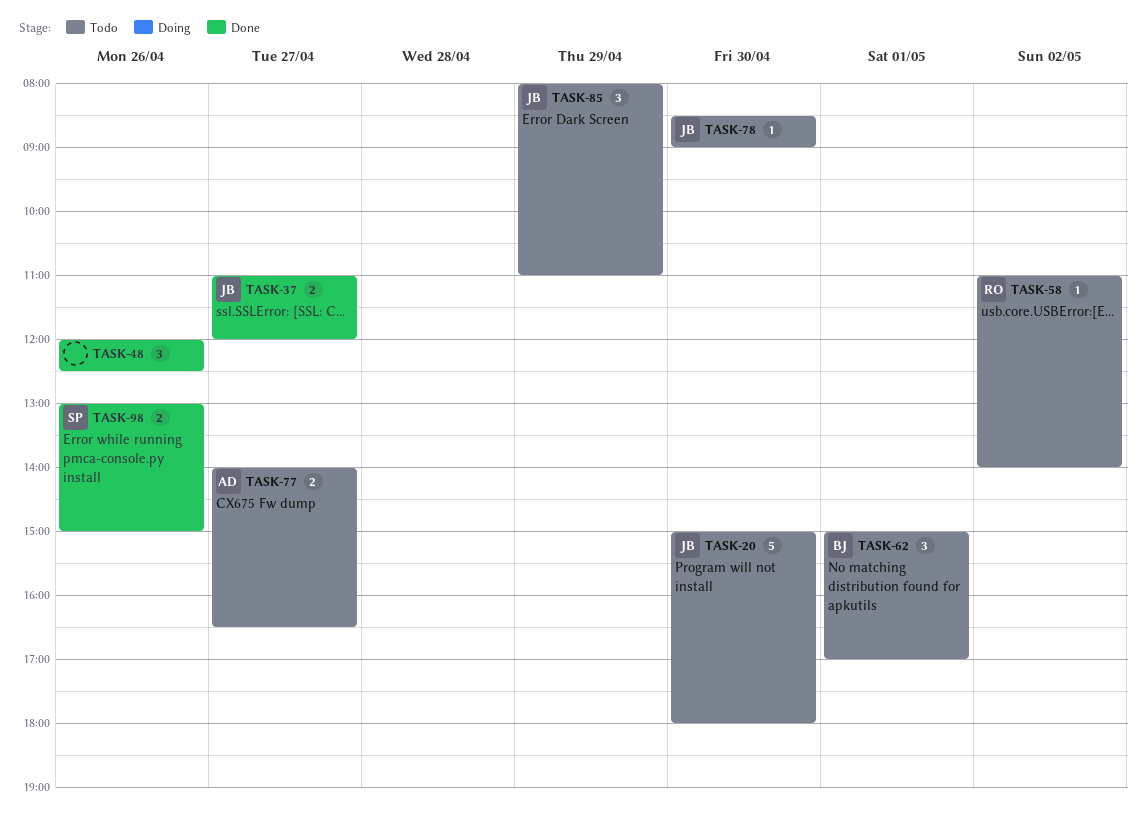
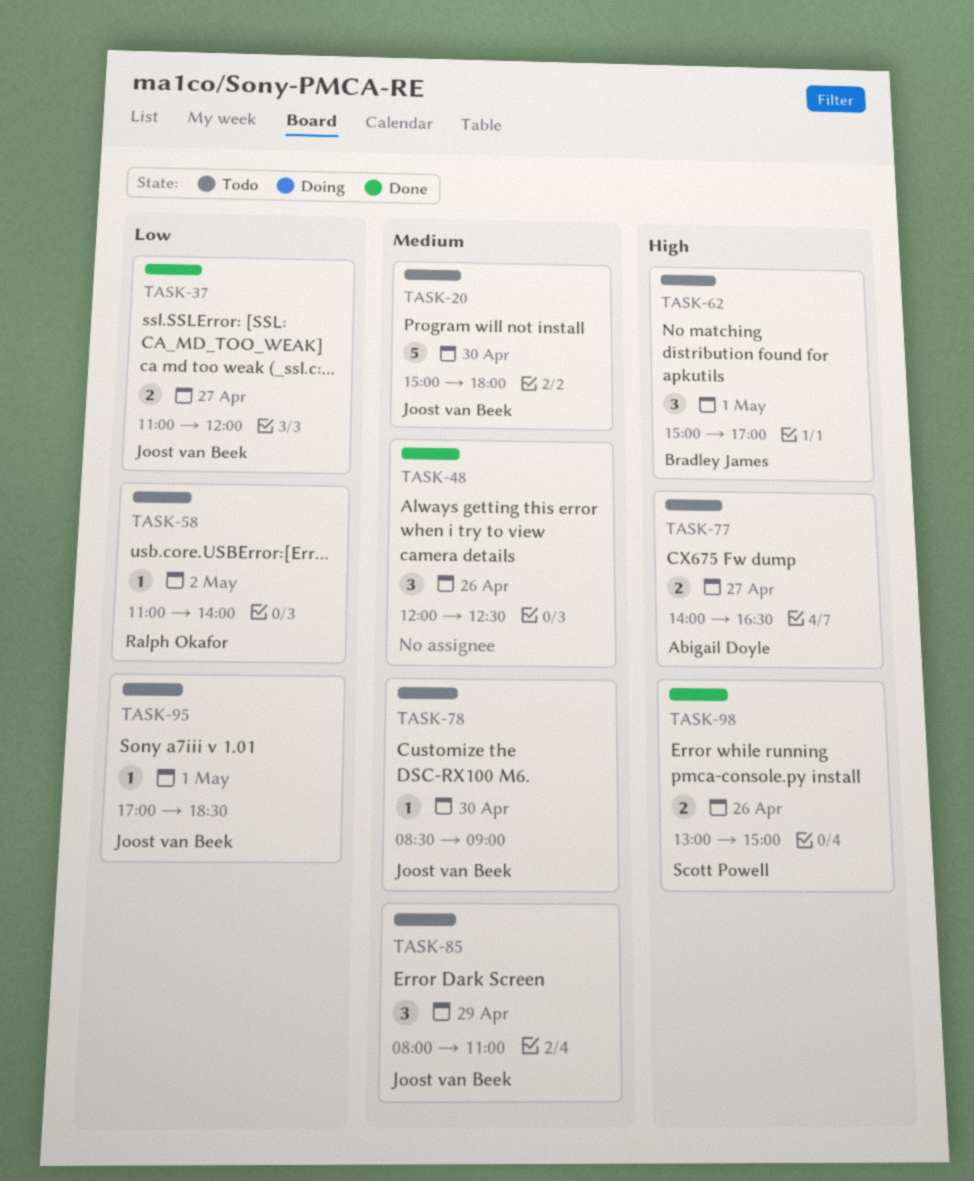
TASK-95: none -> present

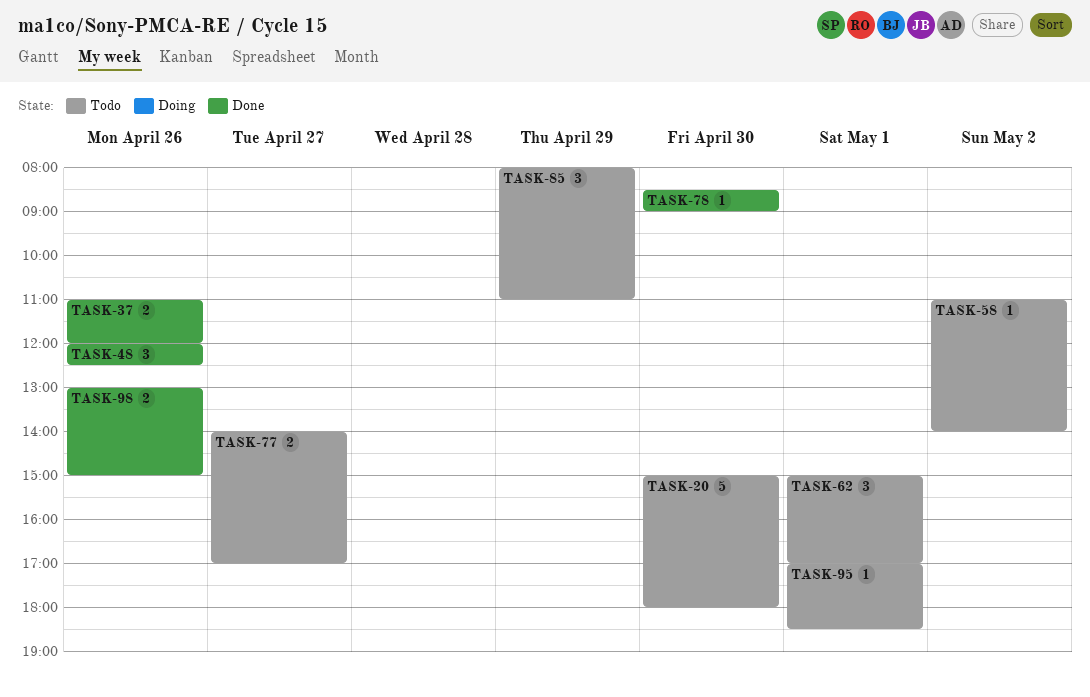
TASK-37, day: Apr 27 -> Apr 26
TASK-77, ends: 16:30 -> 17:00
TASK-78, status: Todo -> Done

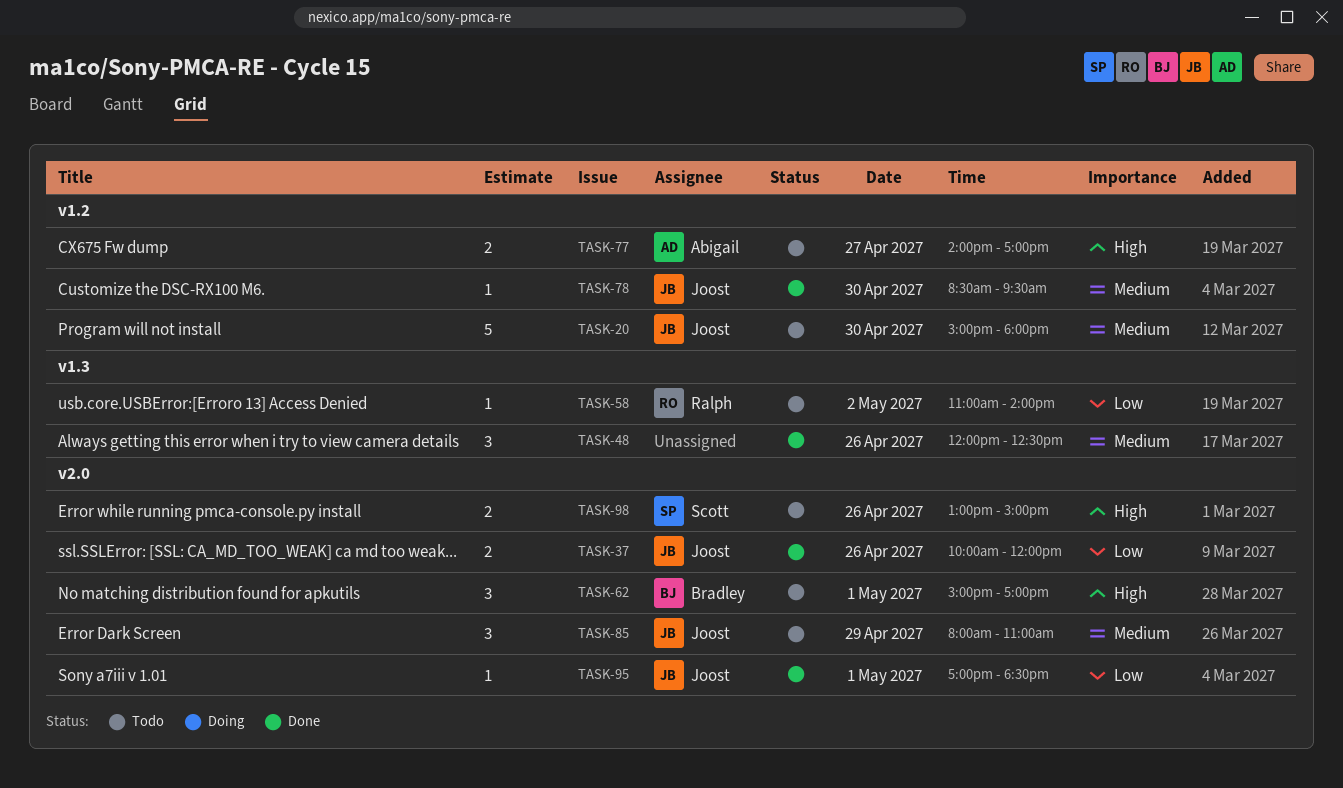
TASK-37, begins: 11:00 -> 10:00
TASK-78, ends: 09:00 -> 09:30
TASK-95, status: Todo -> Done
TASK-98, status: Done -> Todo

